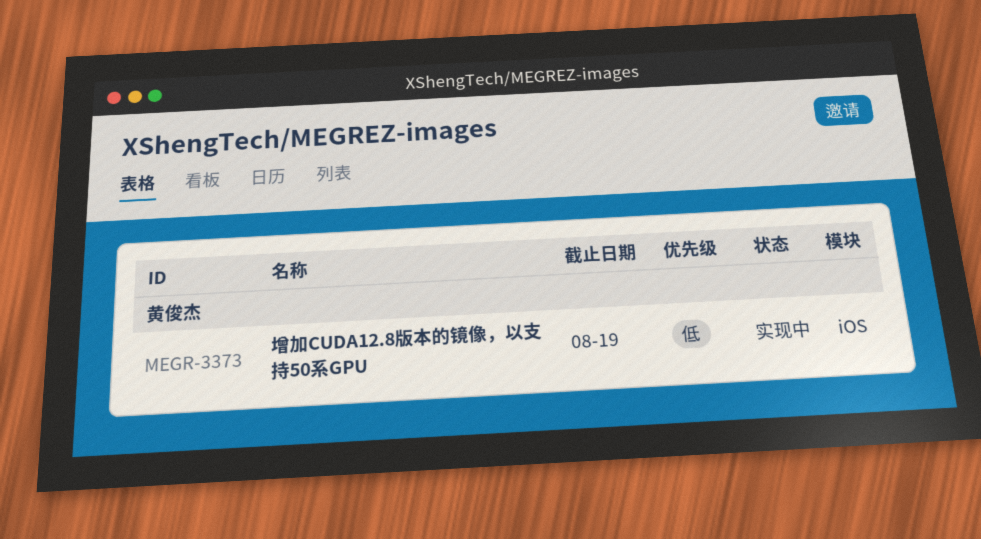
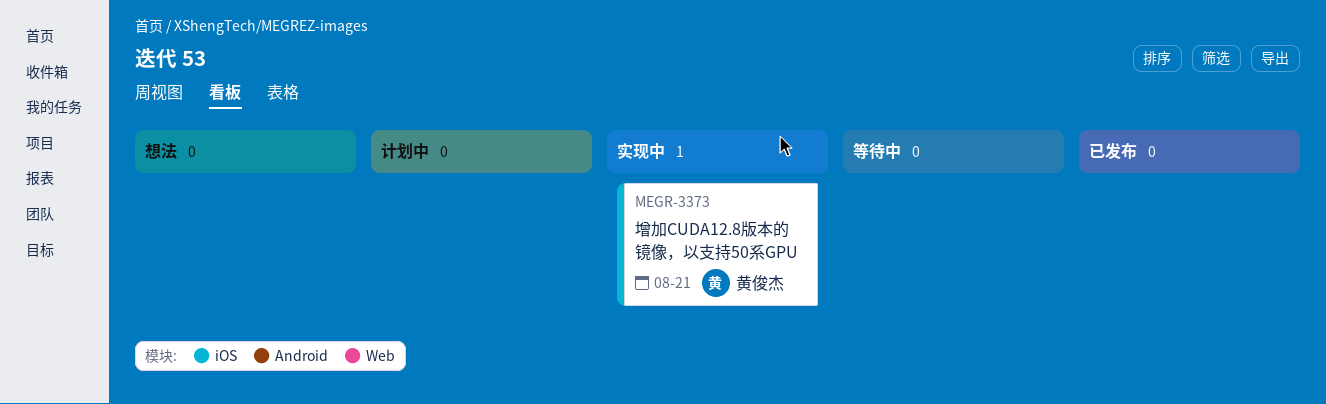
MEGR-3373, due: Aug 19 -> Aug 21

